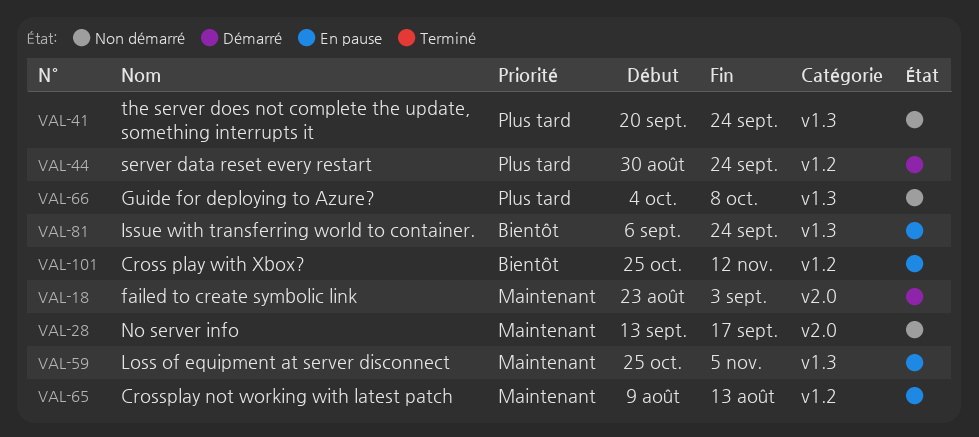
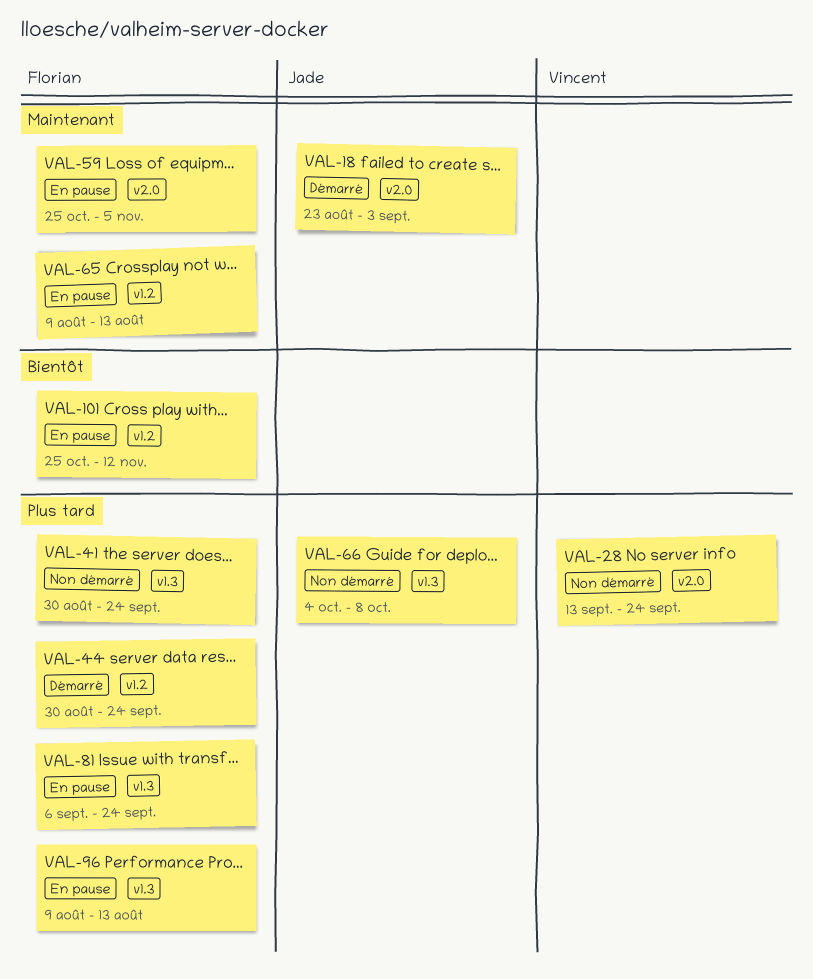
VAL-28, priority: Maintenant -> Plus tard
VAL-28, due: Sep 17 -> Sep 24
VAL-41, start: Sep 20 -> Aug 30
VAL-59, label: v1.3 -> v2.0
VAL-81, priority: Bientôt -> Plus tard
VAL-96: none -> present

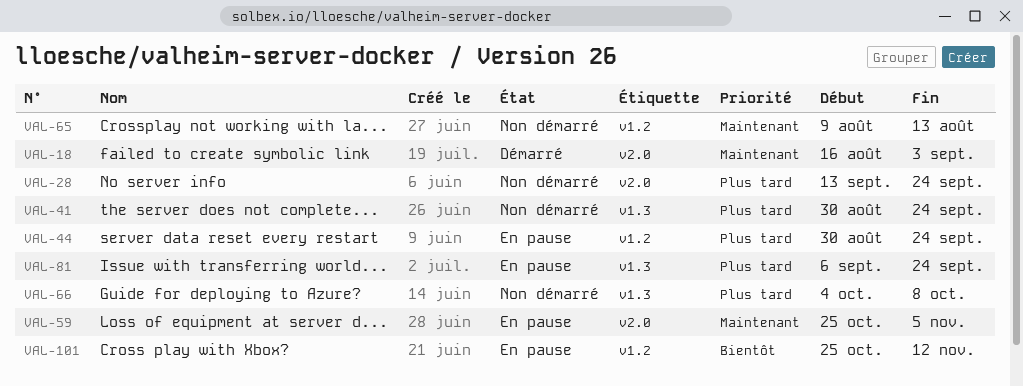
VAL-18, start: Aug 23 -> Aug 16
VAL-44, status: Démarré -> En pause
VAL-65, status: En pause -> Non démarré
VAL-96: present -> none

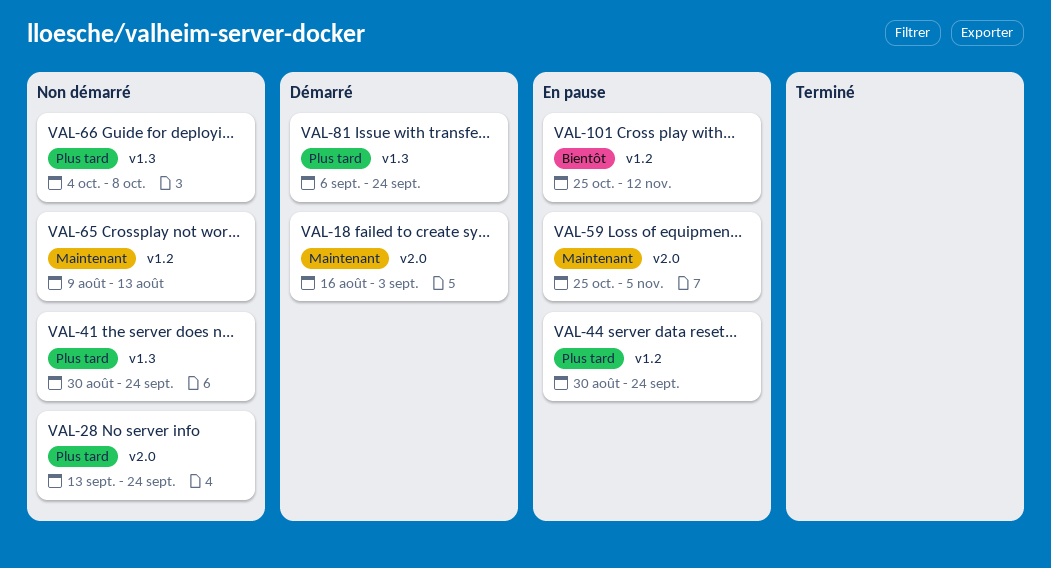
VAL-81, status: En pause -> Démarré

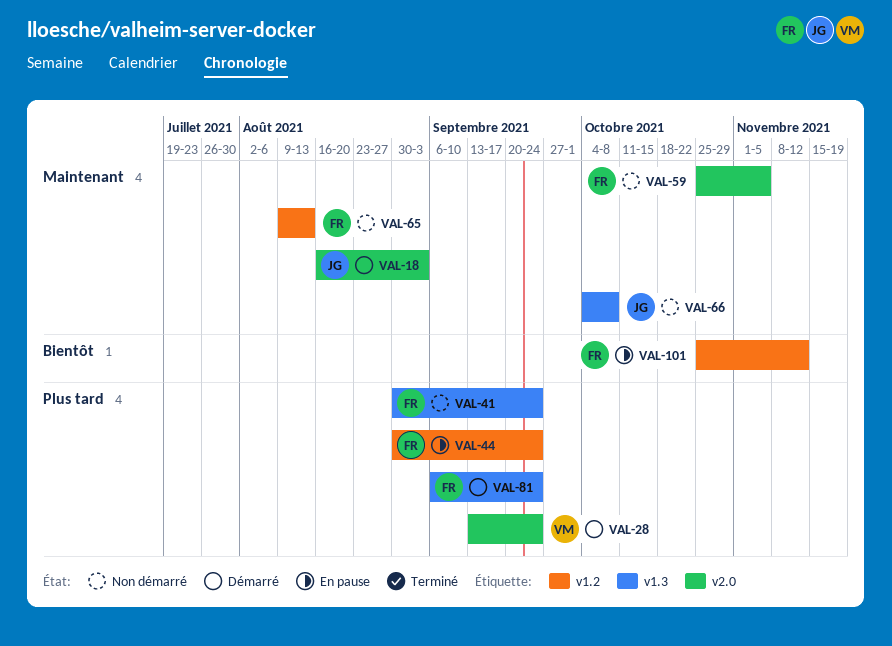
VAL-28, status: Non démarré -> Démarré
VAL-59, status: En pause -> Non démarré
VAL-66, priority: Plus tard -> Maintenant

